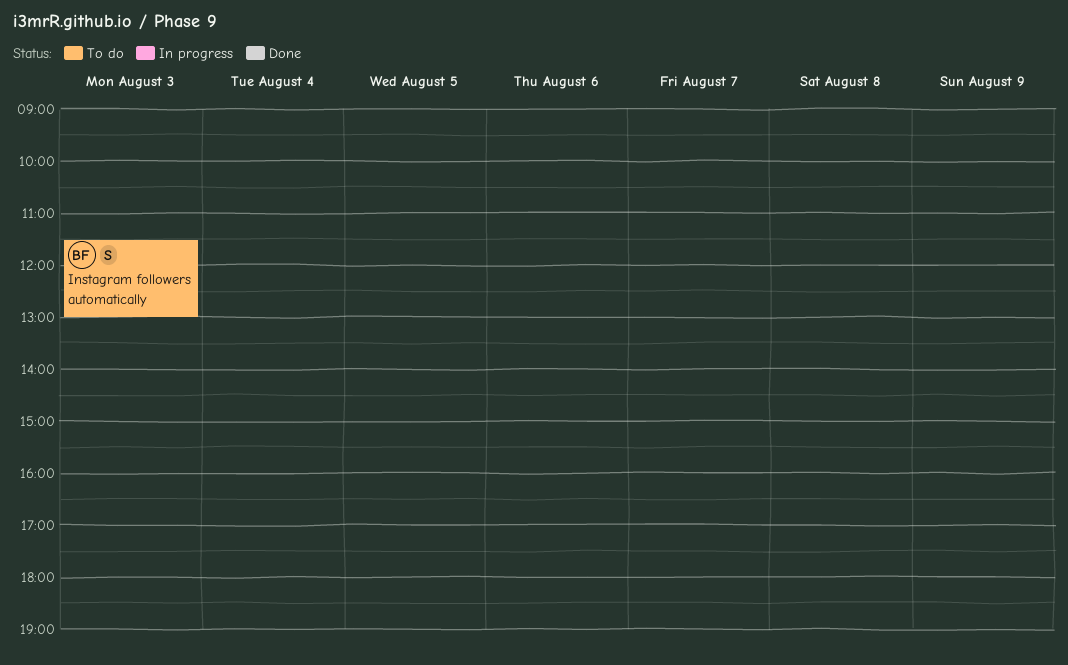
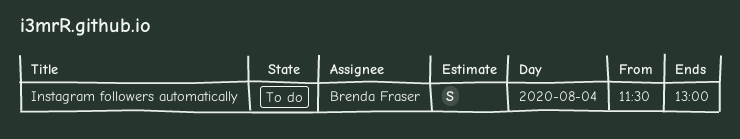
Instagram followers automatically, day: Aug 3 -> Aug 4

